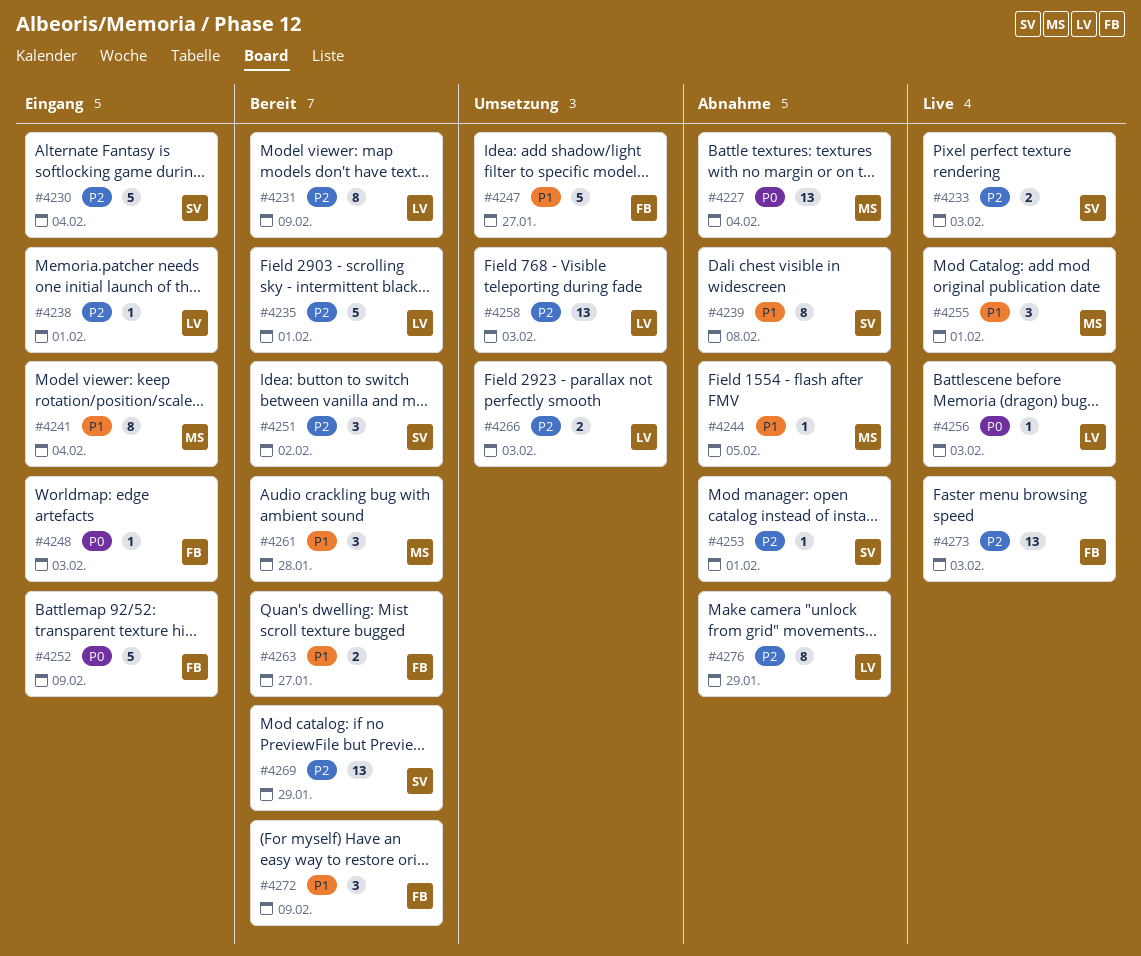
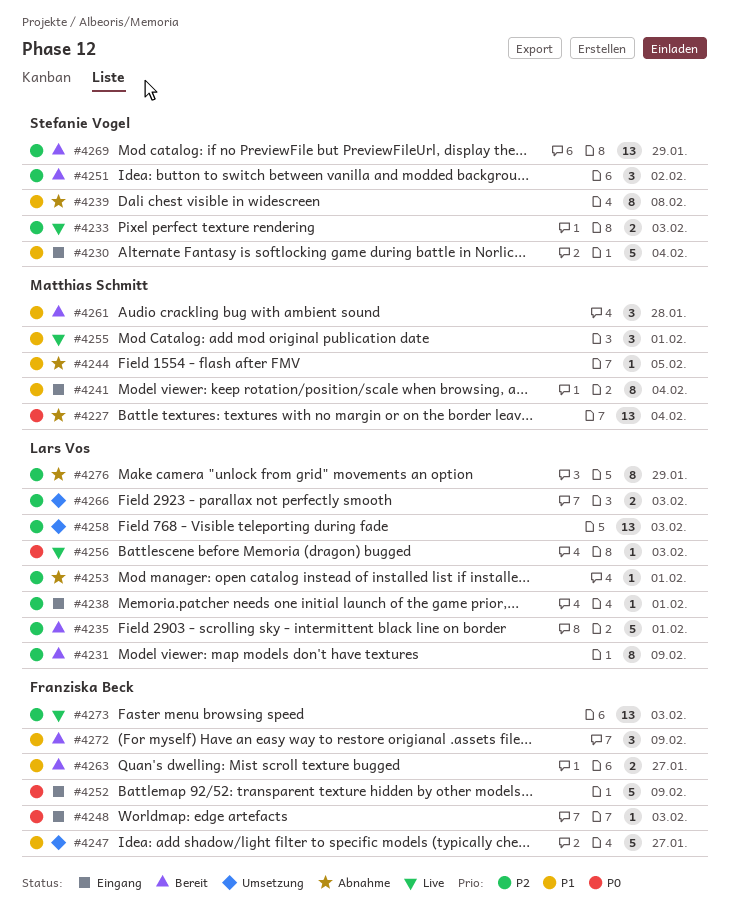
#4230, priority: P2 -> P1
#4253, owner: Stefanie Vogel -> Lars Vos

